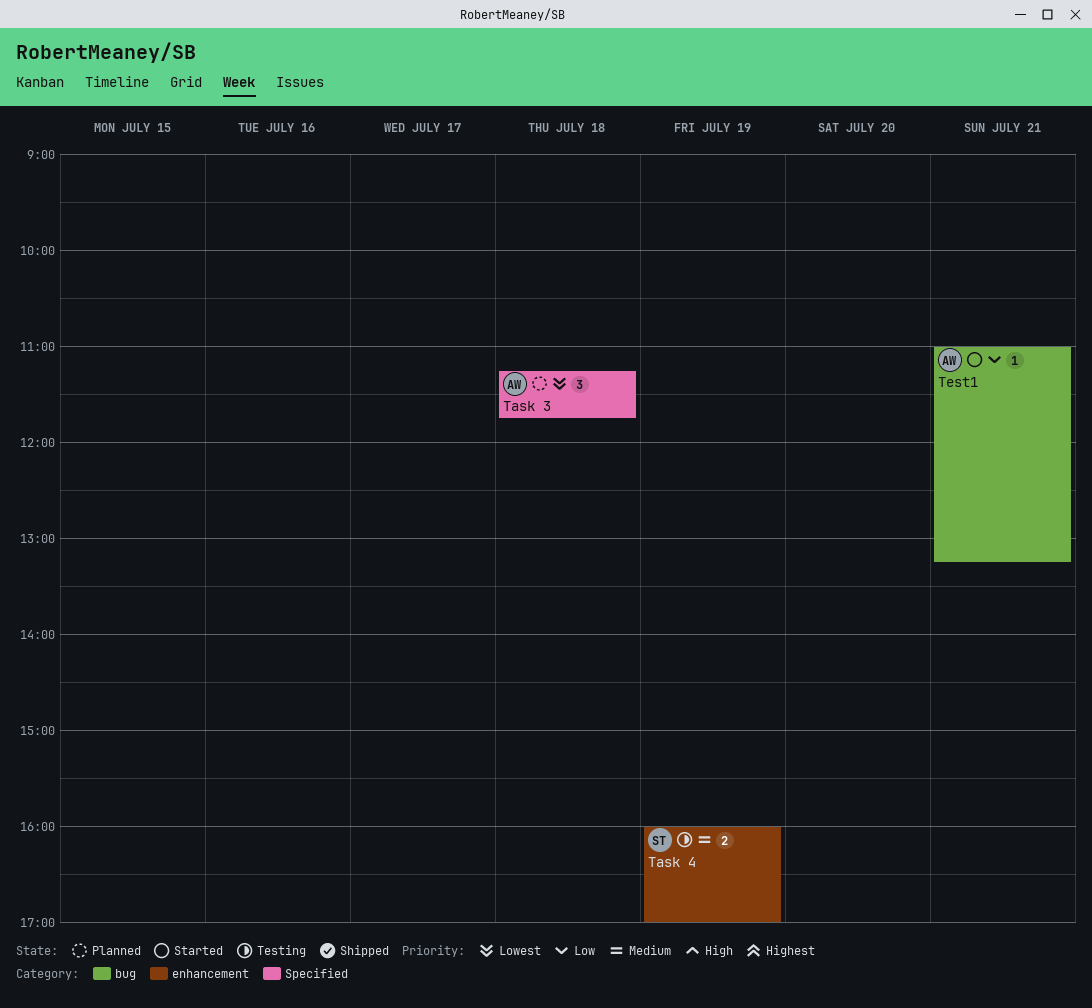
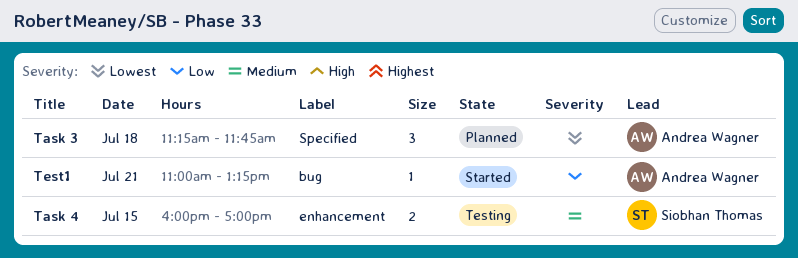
Task 4, day: Jul 19 -> Jul 15

